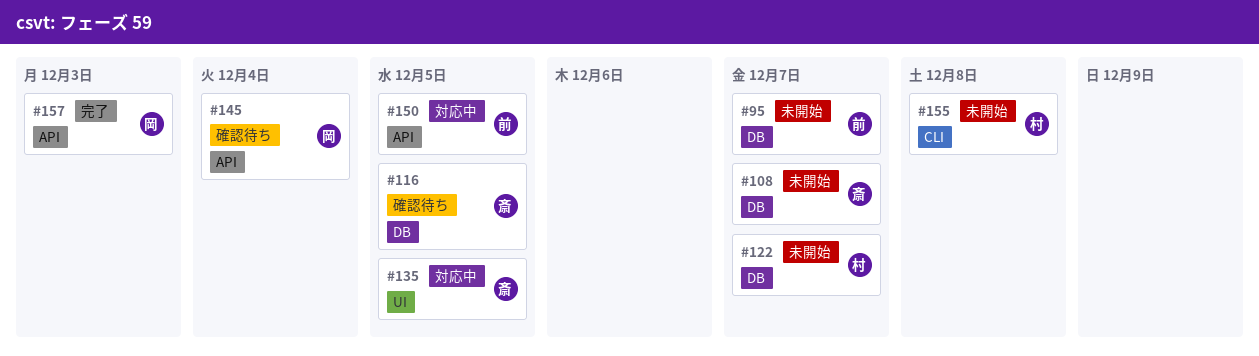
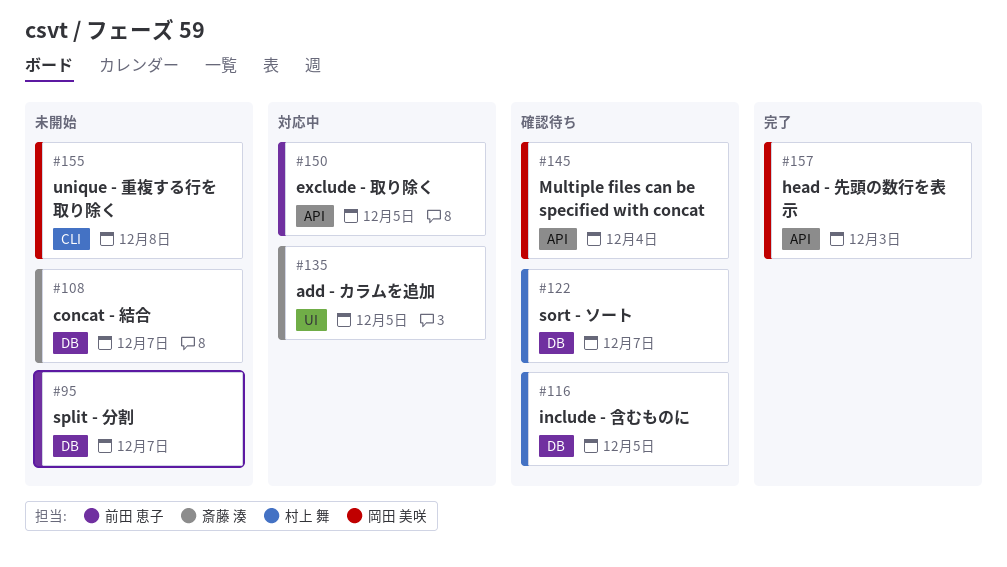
#116, owner: 斎藤 湊 -> 村上 舞
#122, status: 未開始 -> 確認待ち
#155, owner: 村上 舞 -> 岡田 美咲

